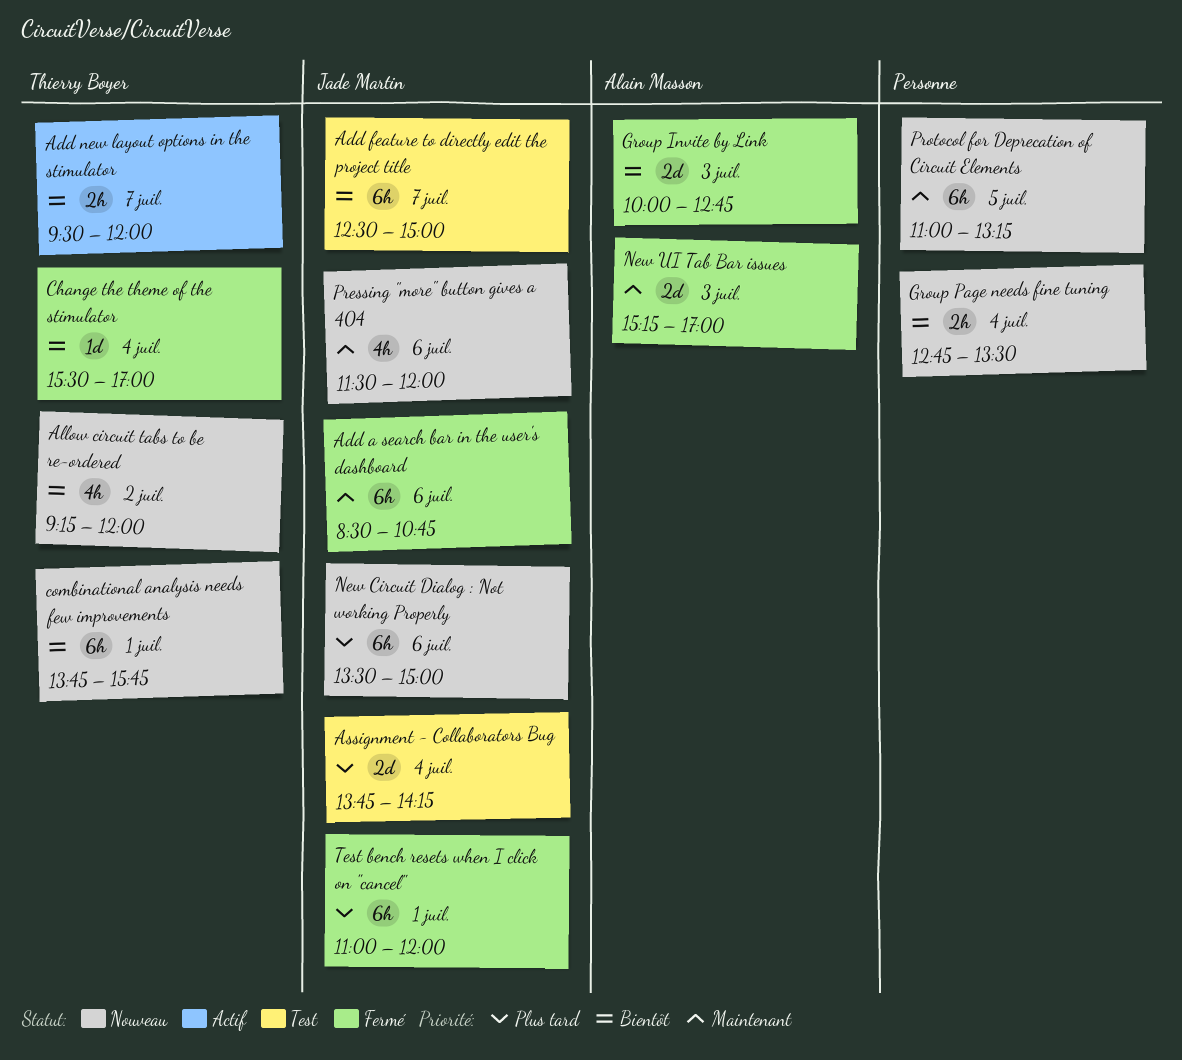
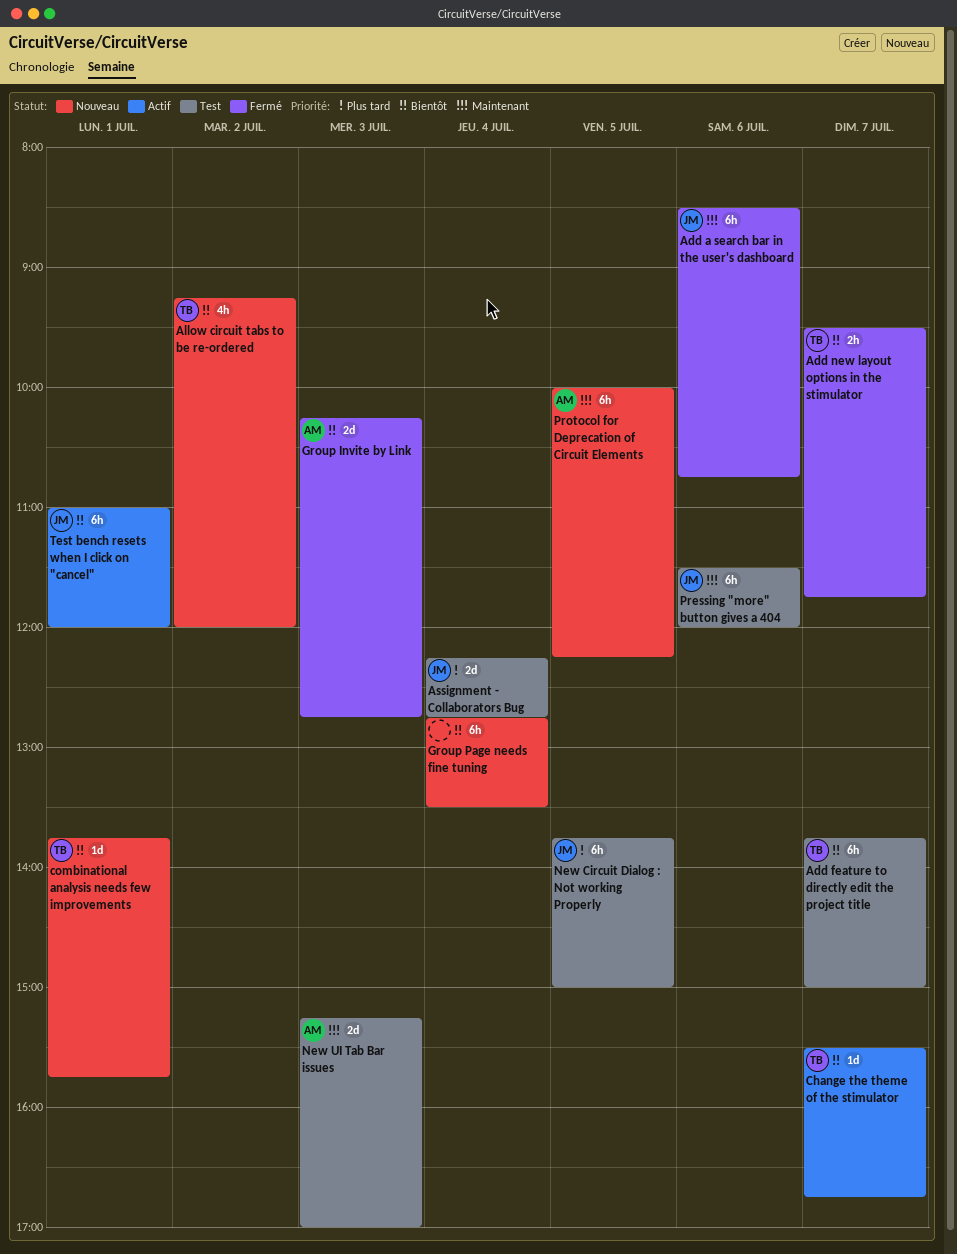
Add feature to directly edit the project title, owner: Jade Martin -> Thierry Boyer
Add feature to directly edit the project title, begins: 12:30 -> 13:45
Add new layout options in the stimulator, status: Actif -> Fermé
Add new layout options in the stimulator, ends: 12:00 -> 11:45
Assignment - Collaborators Bug, begins: 13:45 -> 12:15
Assignment - Collaborators Bug, ends: 14:15 -> 12:45
Change the theme of the stimulator, status: Fermé -> Actif
Change the theme of the stimulator, day: Jul 4 -> Jul 7
Change the theme of the stimulator, ends: 17:00 -> 16:45
combinational analysis needs few improvements, estimate: 6h -> 1d
Group Invite by Link, begins: 10:00 -> 10:15
Group Page needs fine tuning, estimate: 2h -> 6h
New Circuit Dialog : Not working Properly, status: Nouveau -> Test
New Circuit Dialog : Not working Properly, day: Jul 6 -> Jul 5
New Circuit Dialog : Not working Properly, begins: 13:30 -> 13:45
New UI Tab Bar issues, status: Fermé -> Test
Pressing "more" button gives a 404, status: Nouveau -> Test
Pressing "more" button gives a 404, estimate: 4h -> 6h
Protocol for Deprecation of Circuit Elements, owner: none -> Alain Masson
Protocol for Deprecation of Circuit Elements, begins: 11:00 -> 10:00
Protocol for Deprecation of Circuit Elements, ends: 13:15 -> 12:15
Test bench resets when I click on "cancel", status: Fermé -> Actif
Test bench resets when I click on "cancel", priority: Plus tard -> Bientôt

